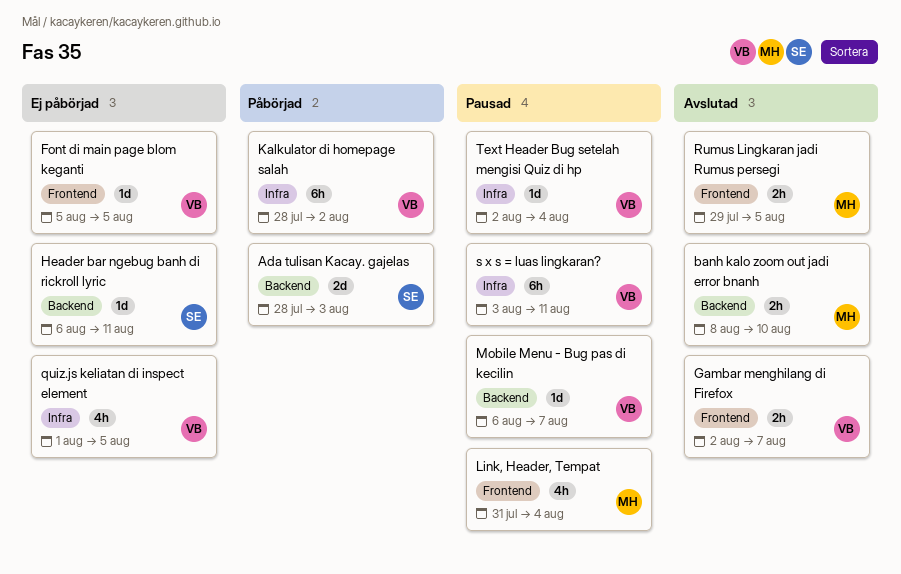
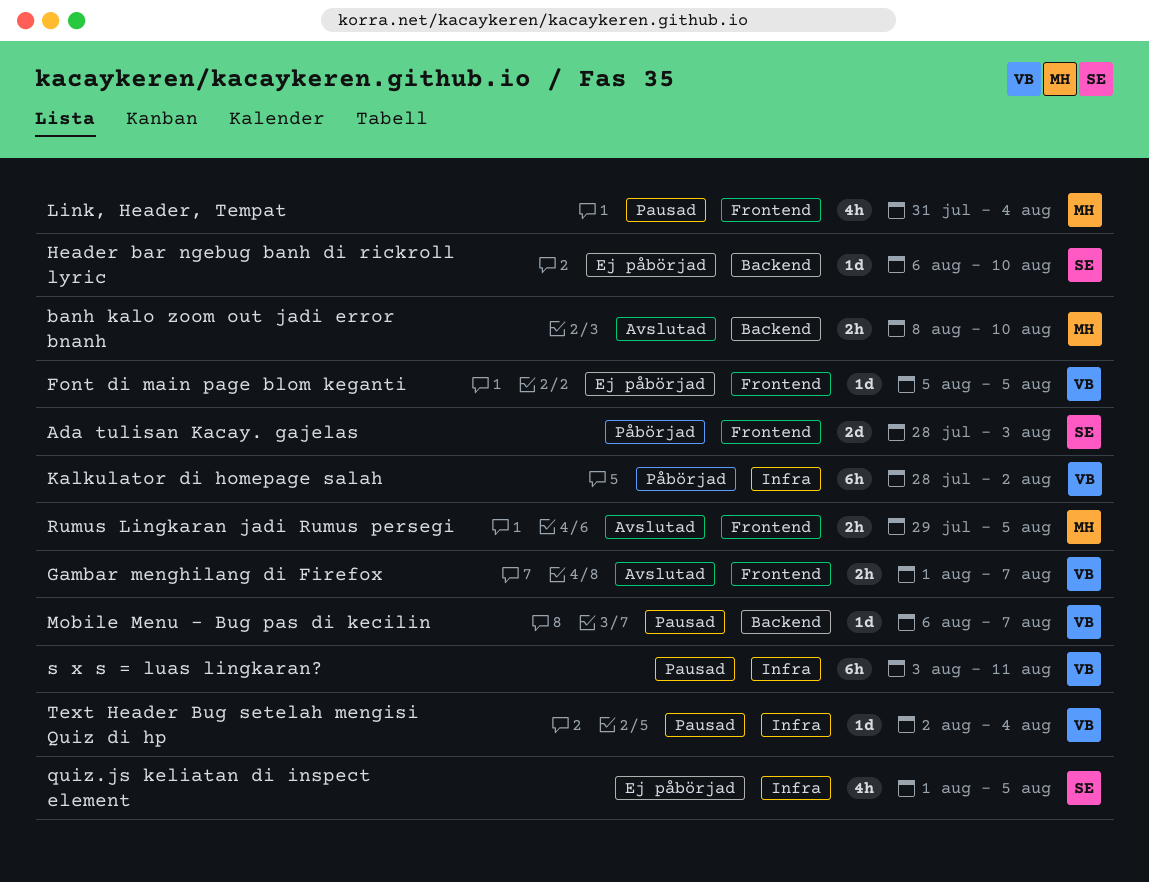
Ada tulisan Kacay. gajelas, label: Backend -> Frontend
Gambar menghilang di Firefox, start: Aug 2 -> Aug 1
Header bar ngebug banh di rickroll lyric, due: Aug 11 -> Aug 10
quiz.js keliatan di inspect element, owner: VB -> SE

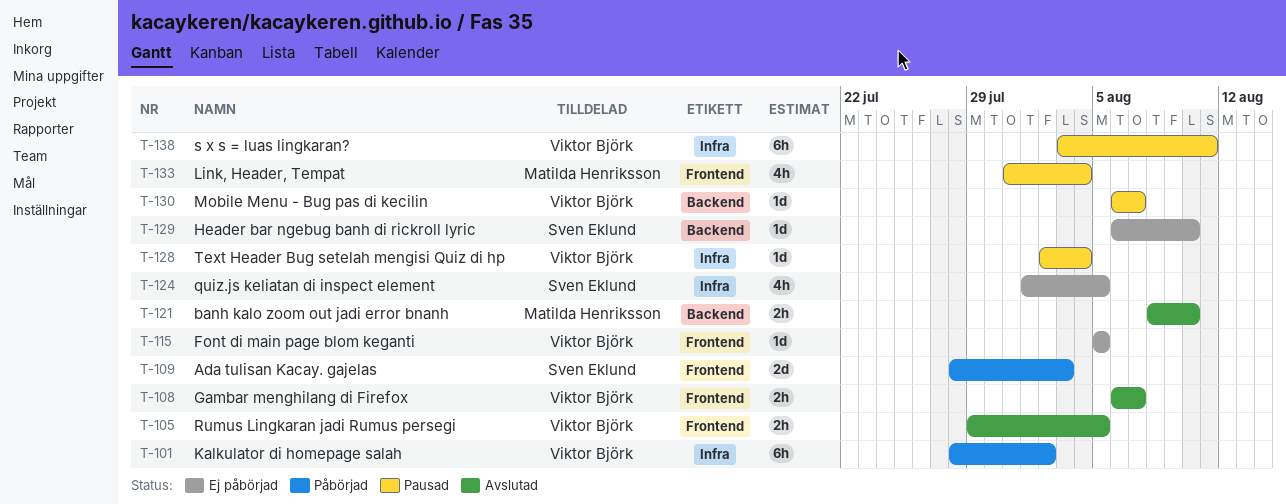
Gambar menghilang di Firefox, start: Aug 1 -> Aug 6
Rumus Lingkaran jadi Rumus persegi, owner: Matilda Henriksson -> Viktor Björk

